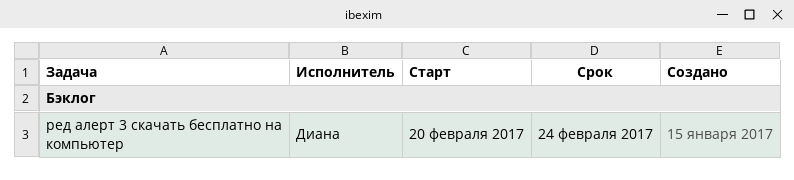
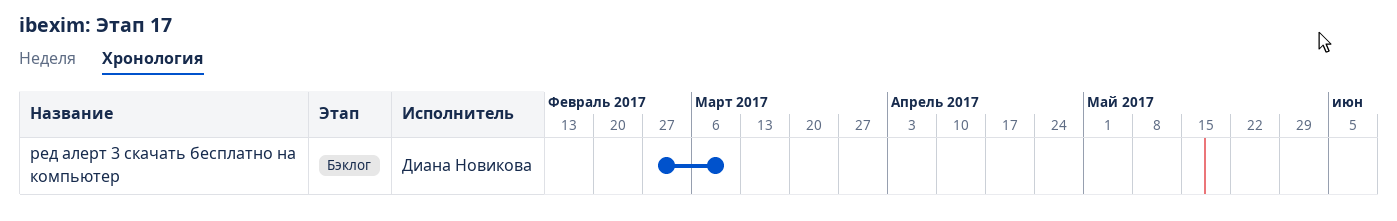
ред алерт 3 скачать бесплатно на компьютер, start: Feb 20 -> Feb 27
ред алерт 3 скачать бесплатно на компьютер, due: Feb 24 -> Mar 10

